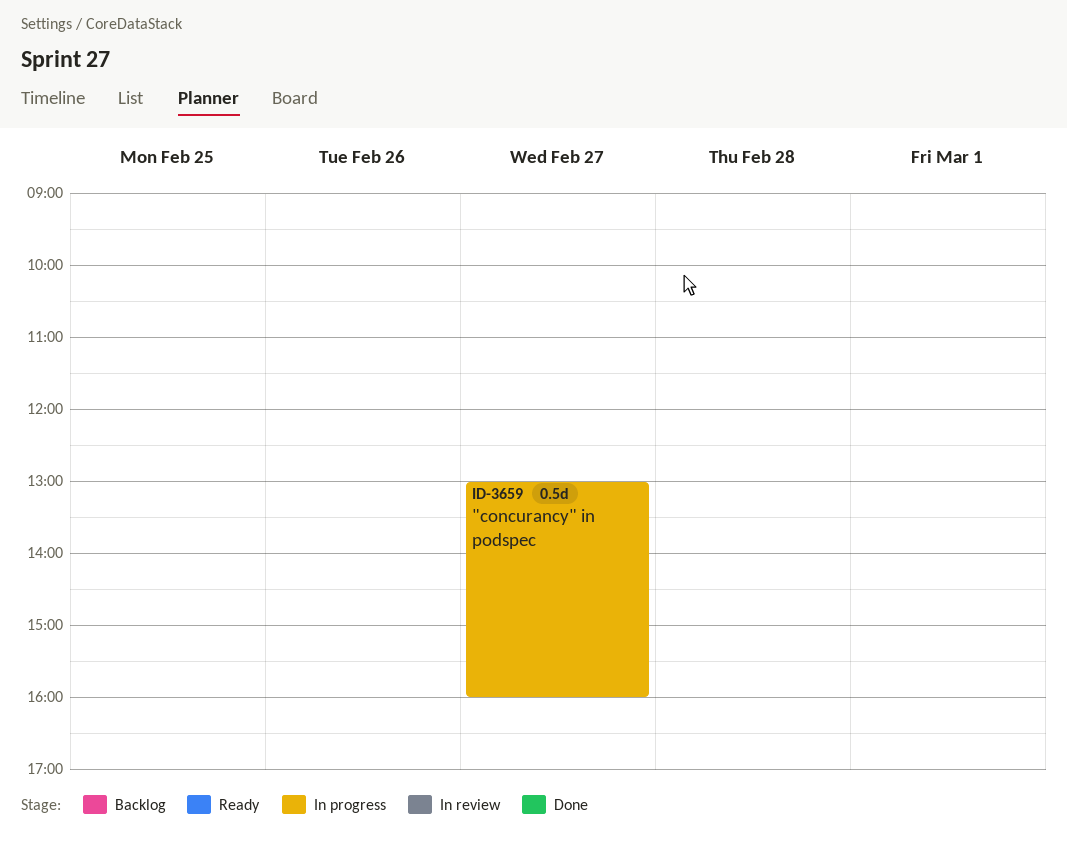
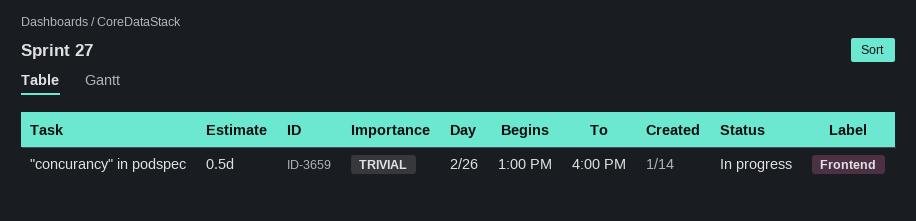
ID-3659, day: Feb 27 -> Feb 26

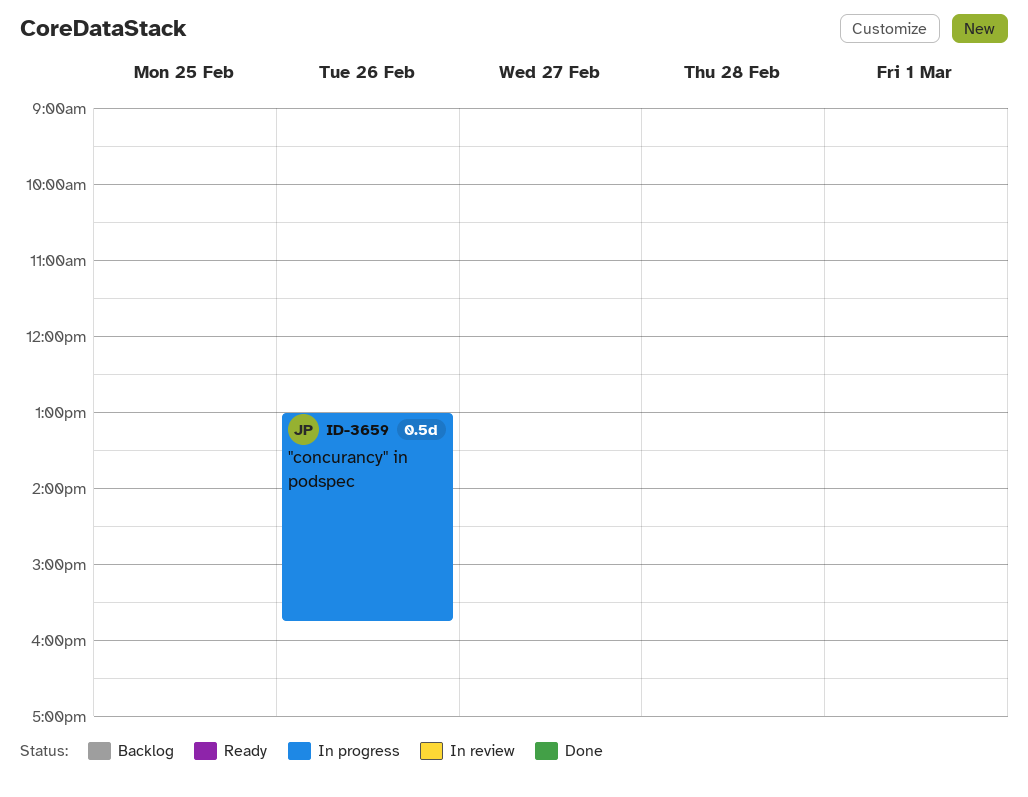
ID-3659, ends: 16:00 -> 15:45

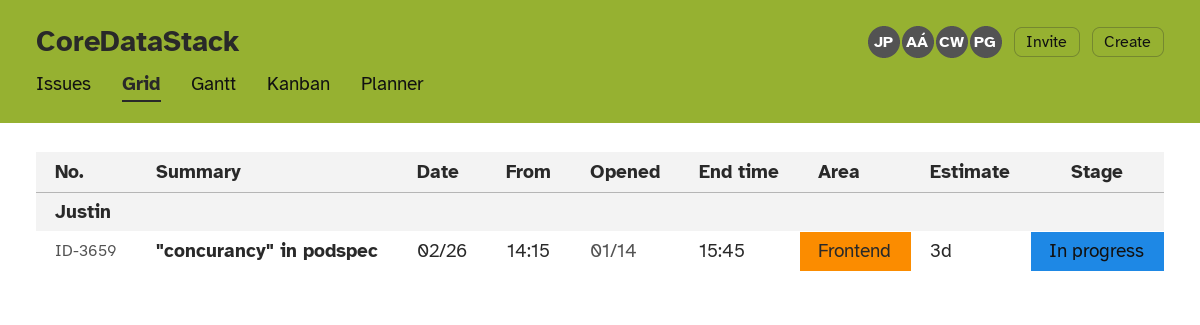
ID-3659, estimate: 0.5d -> 3d
ID-3659, begins: 13:00 -> 14:15

